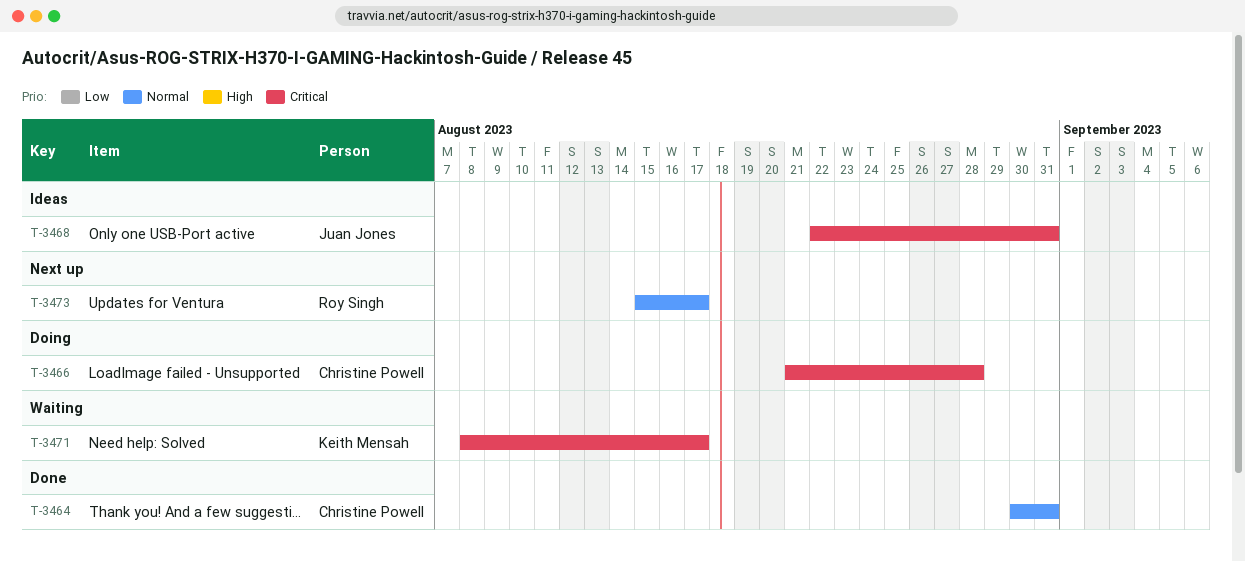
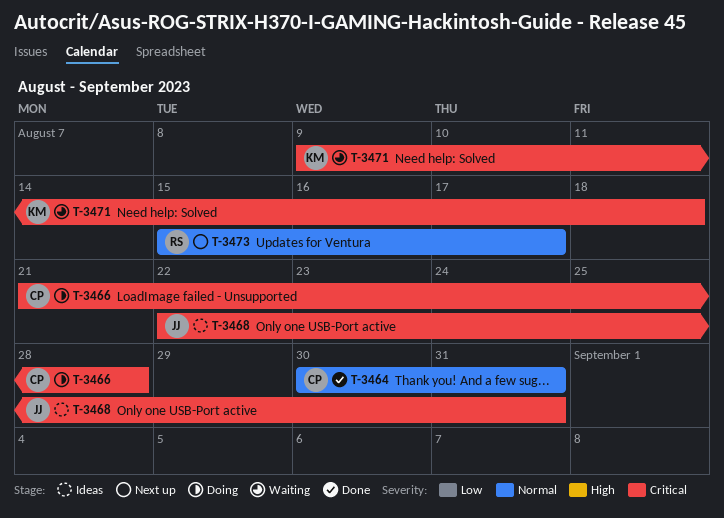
T-3471, start: Aug 8 -> Aug 9
T-3471, due: Aug 17 -> Aug 18

